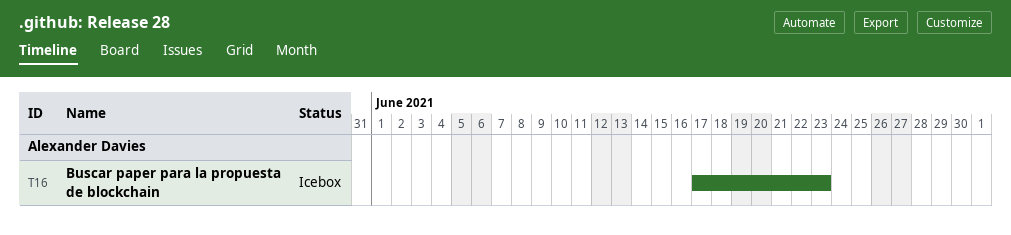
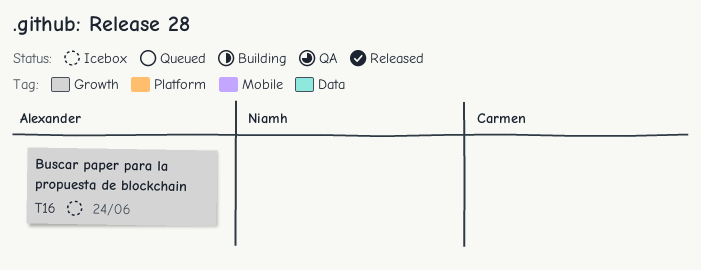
T16, due: Jun 23 -> Jun 24

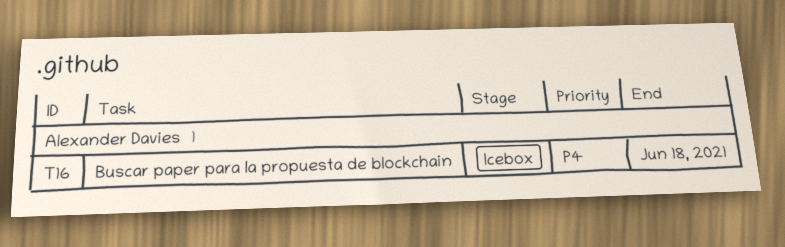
T16, due: Jun 24 -> Jun 18

